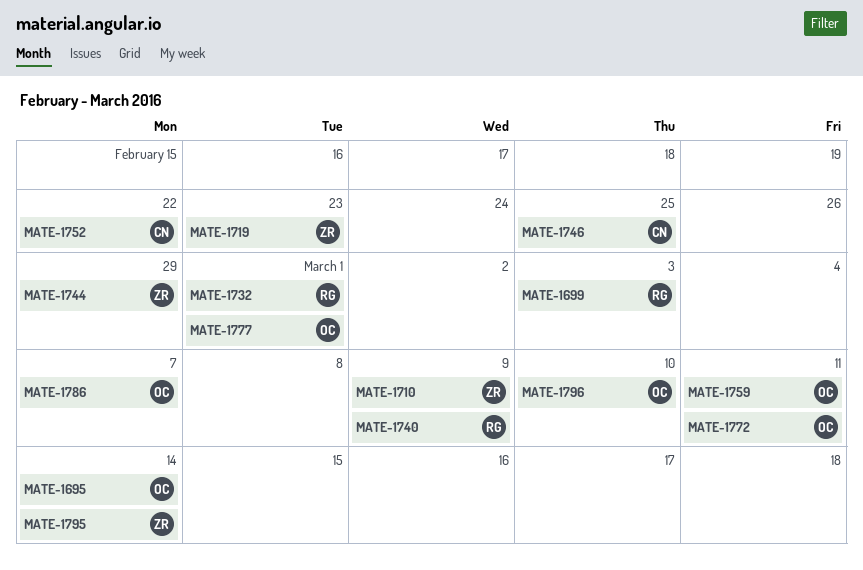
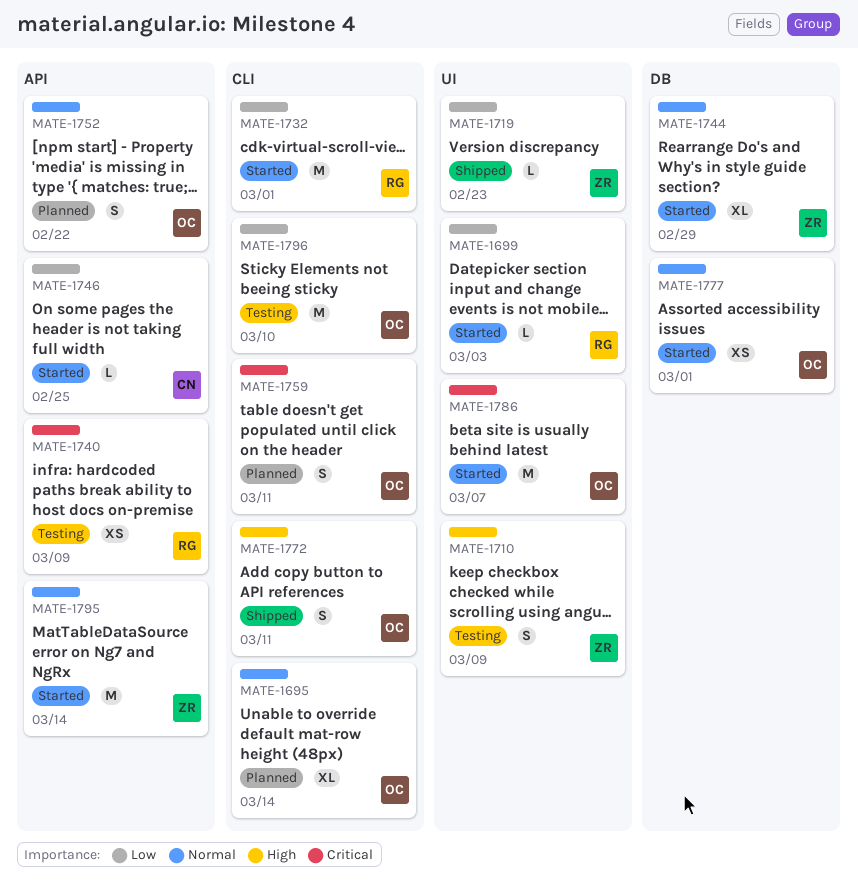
MATE-1752, owner: CN -> OC

